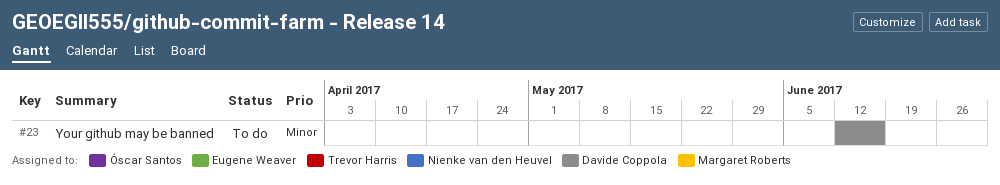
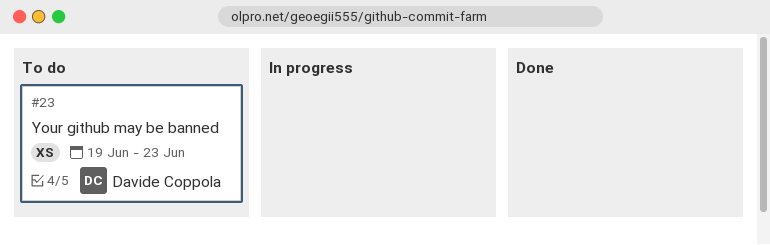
#23, start: Jun 12 -> Jun 19
#23, due: Jun 16 -> Jun 23

